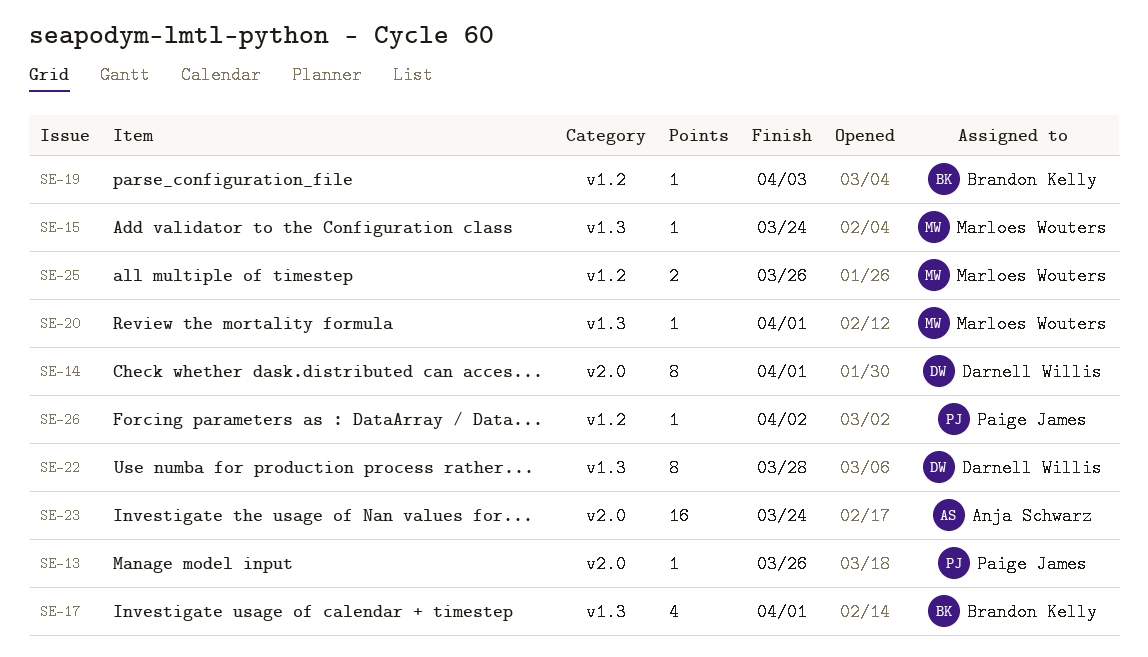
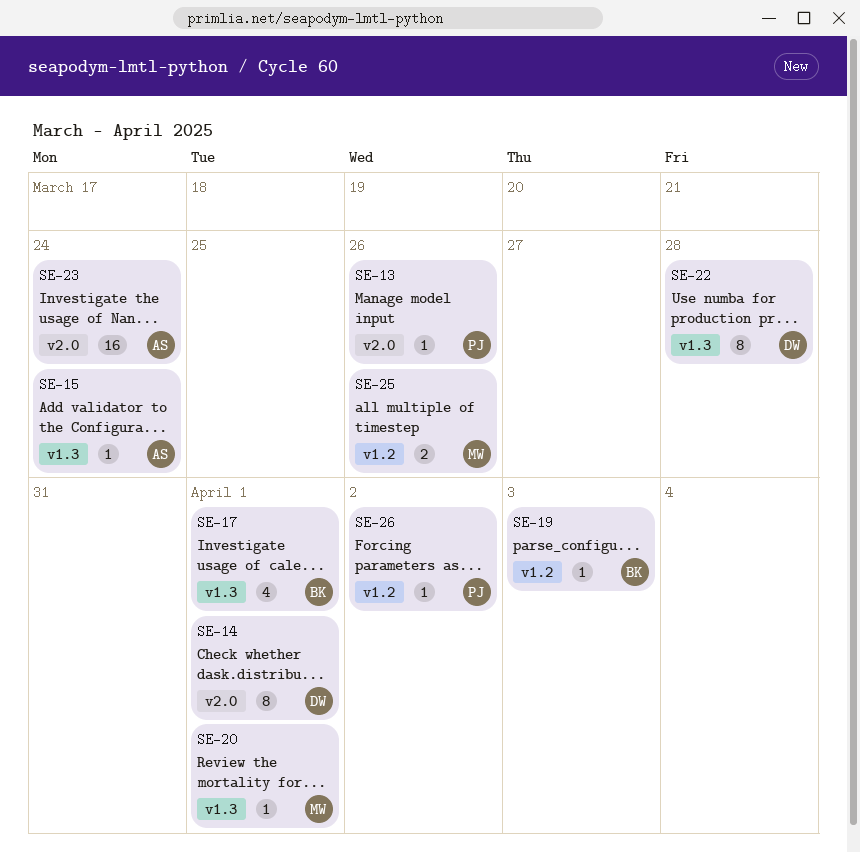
SE-15, owner: Marloes Wouters -> Anja Schwarz

